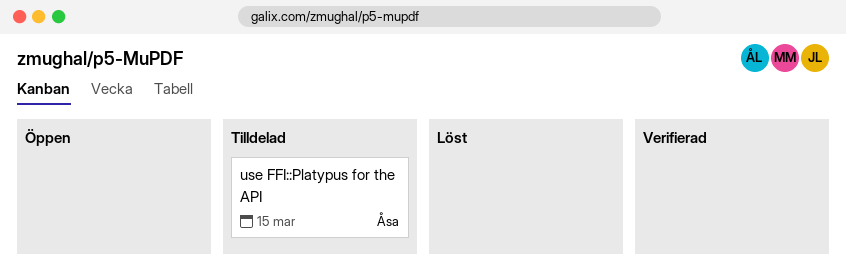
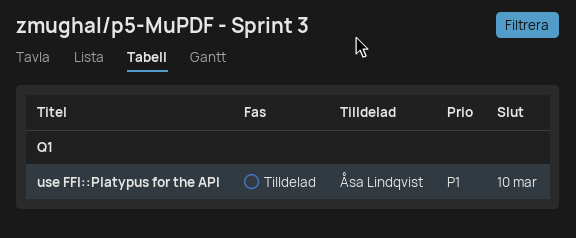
use FFI::Platypus for the API, due: Mar 15 -> Mar 10

